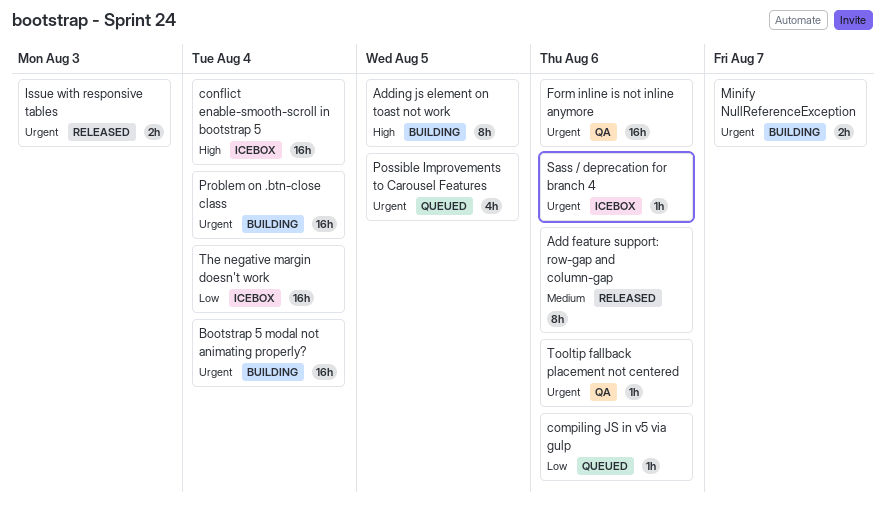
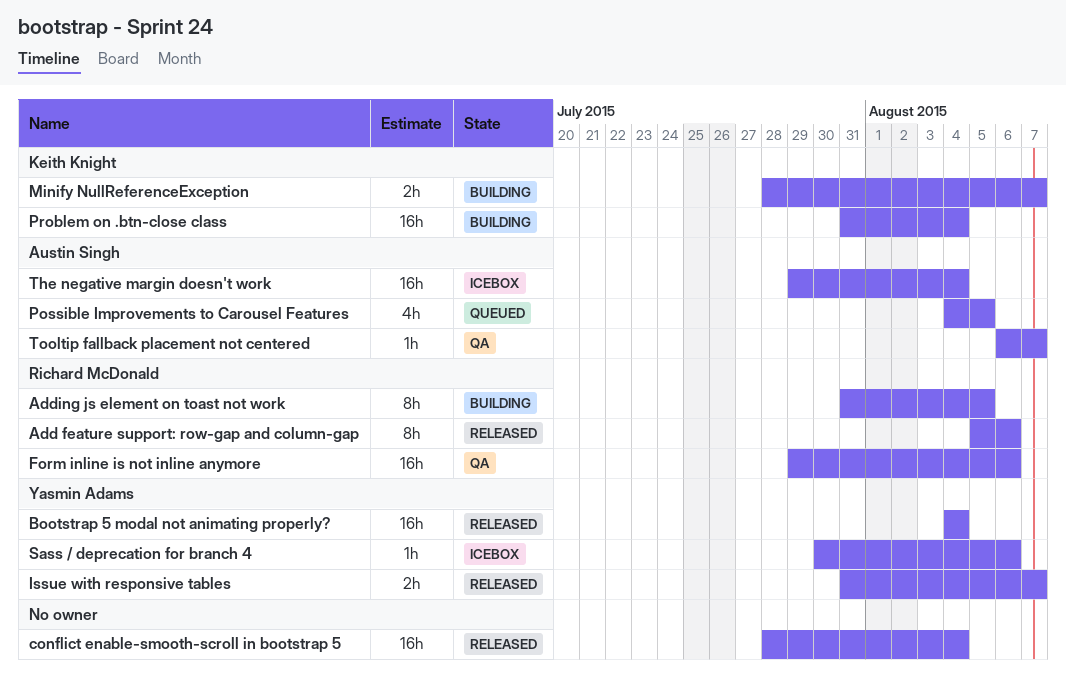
Bootstrap 5 modal not animating properly?, status: Building -> Released
compiling JS in v5 via gulp: present -> none
conflict enable-smooth-scroll in bootstrap 5, status: Icebox -> Released
Issue with responsive tables, due: Aug 3 -> Aug 7
Tooltip fallback placement not centered, due: Aug 6 -> Aug 7

